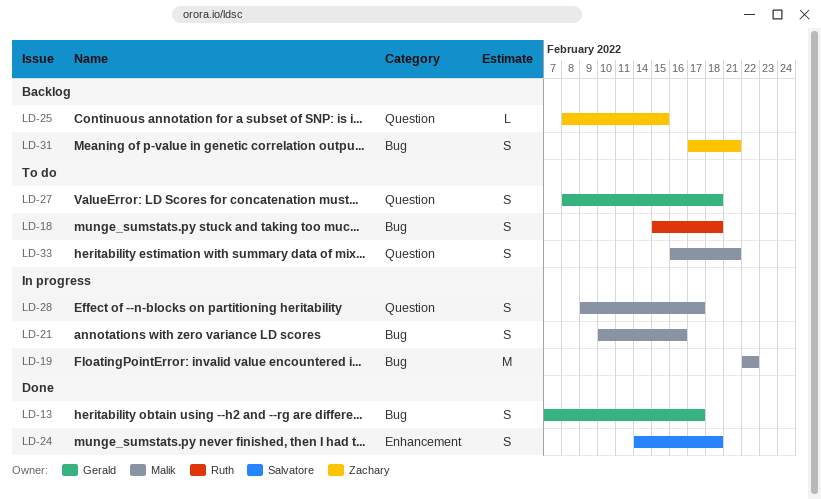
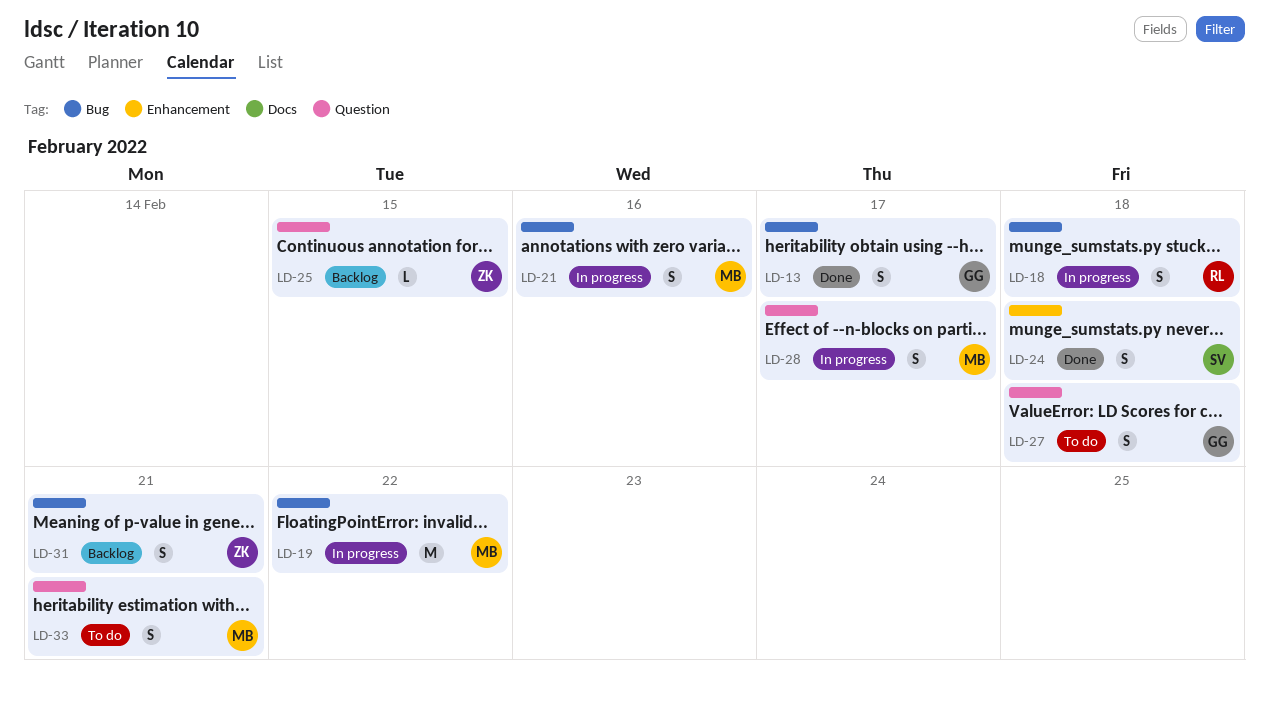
LD-18, status: To do -> In progress

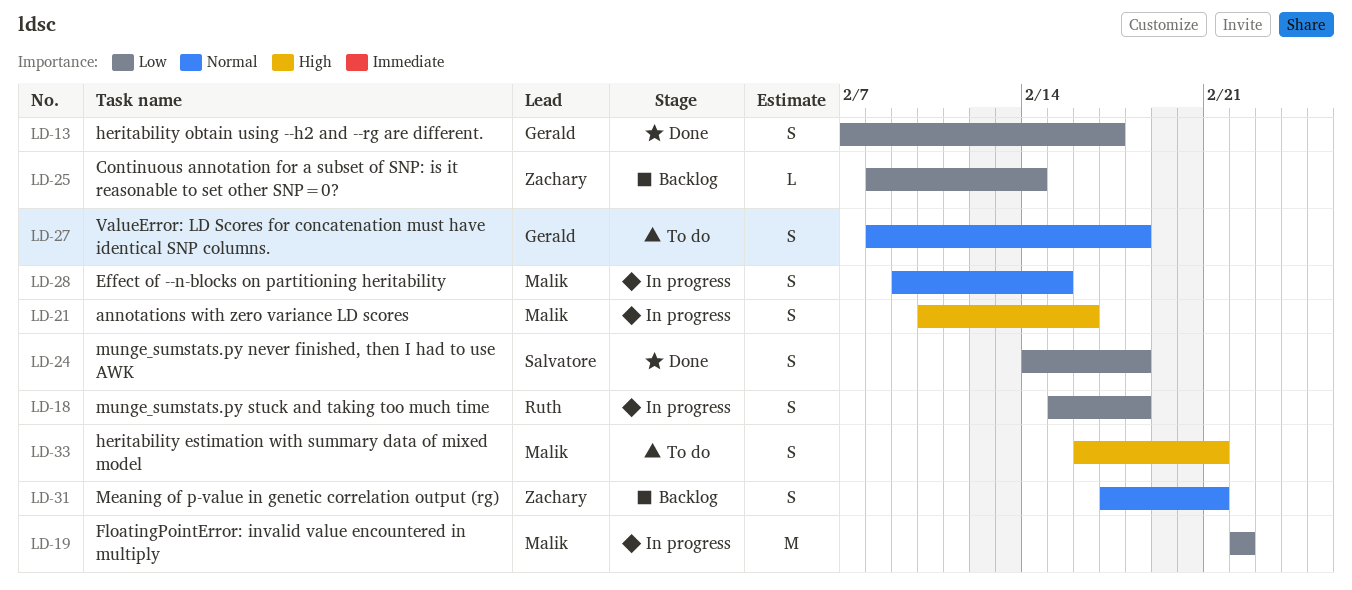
LD-25, due: Feb 15 -> Feb 14
LD-28, due: Feb 17 -> Feb 15

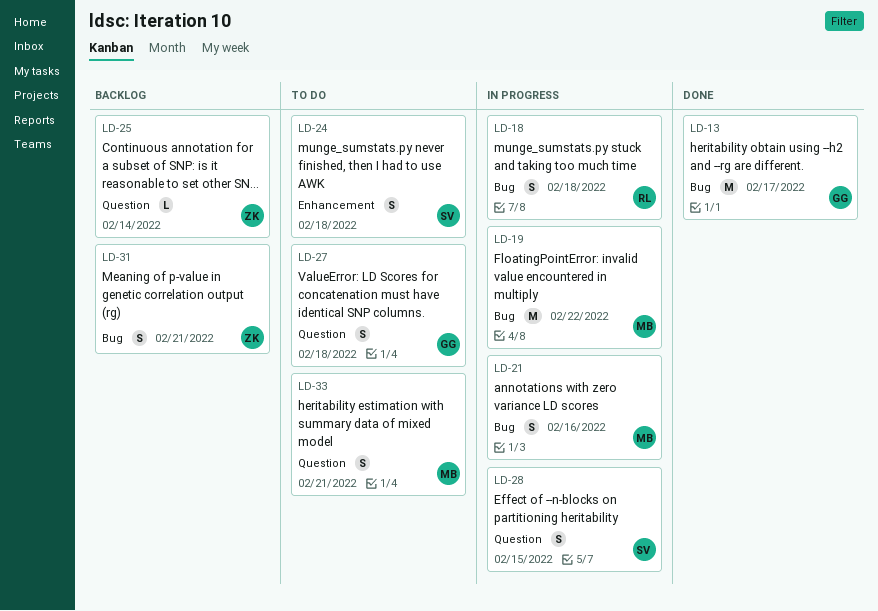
LD-13, estimate: S -> M
LD-24, status: Done -> To do
LD-28, owner: Malik -> Salvatore

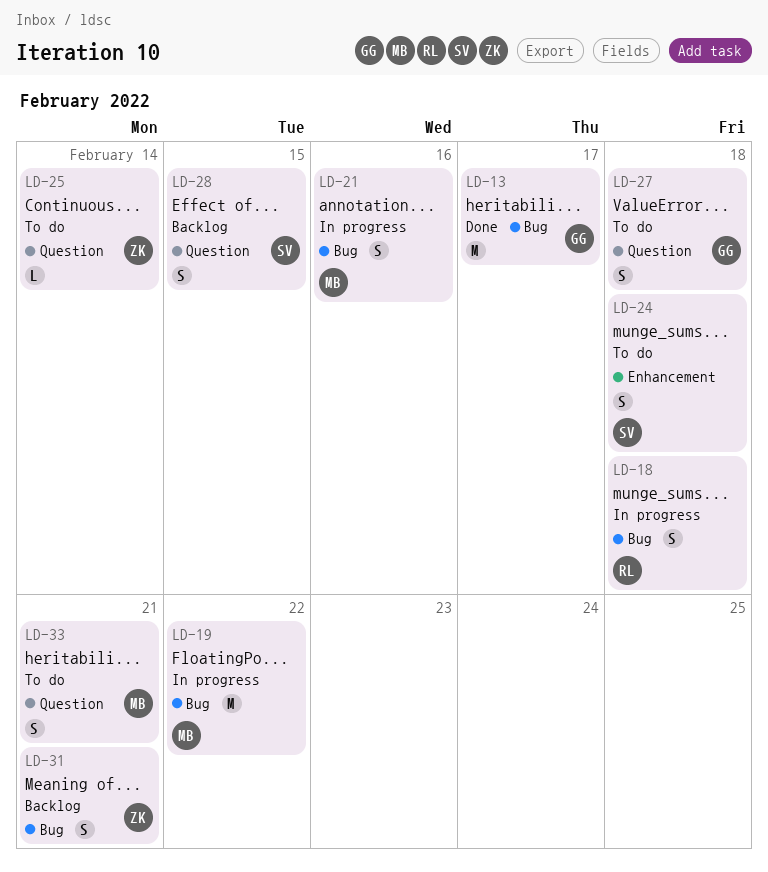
LD-25, status: Backlog -> To do
LD-28, status: In progress -> Backlog

